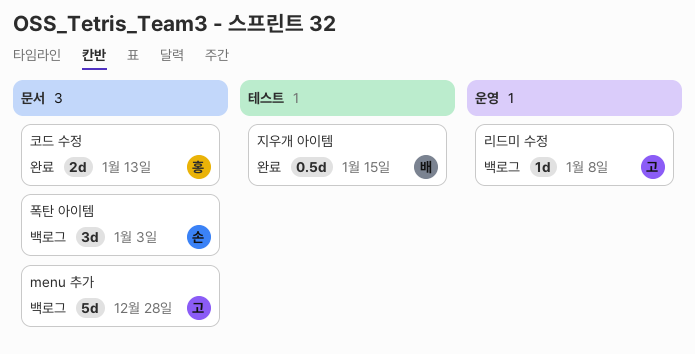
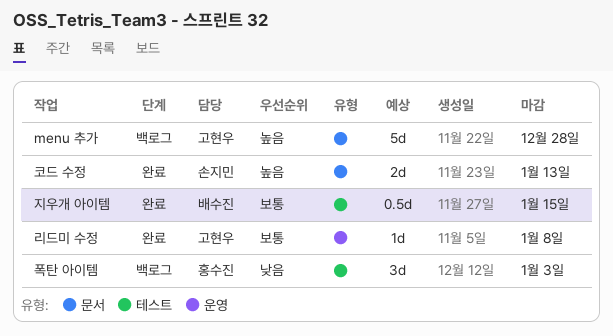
리드미 수정, status: 백로그 -> 완료
코드 수정, owner: 홍수진 -> 손지민
폭탄 아이템, owner: 손지민 -> 홍수진
폭탄 아이템, label: 문서 -> 테스트

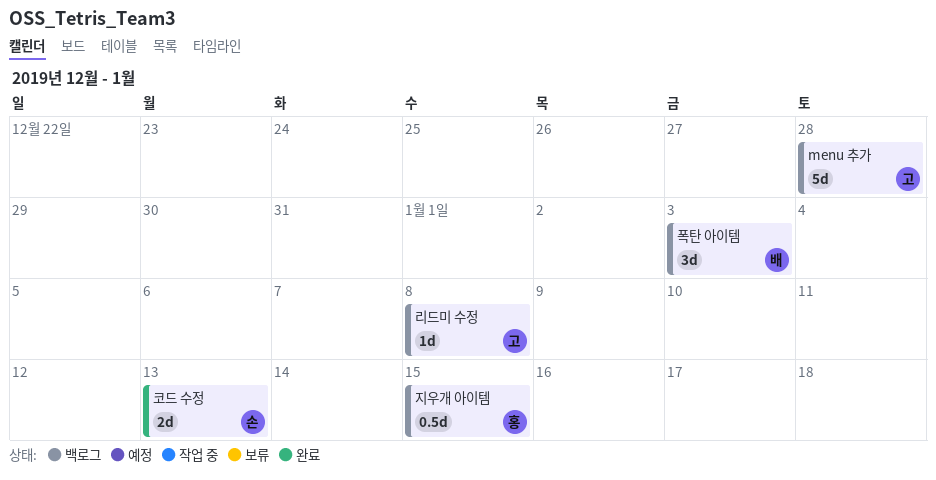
리드미 수정, status: 완료 -> 백로그
지우개 아이템, status: 완료 -> 백로그
지우개 아이템, owner: 배수진 -> 홍수진
폭탄 아이템, owner: 홍수진 -> 배수진

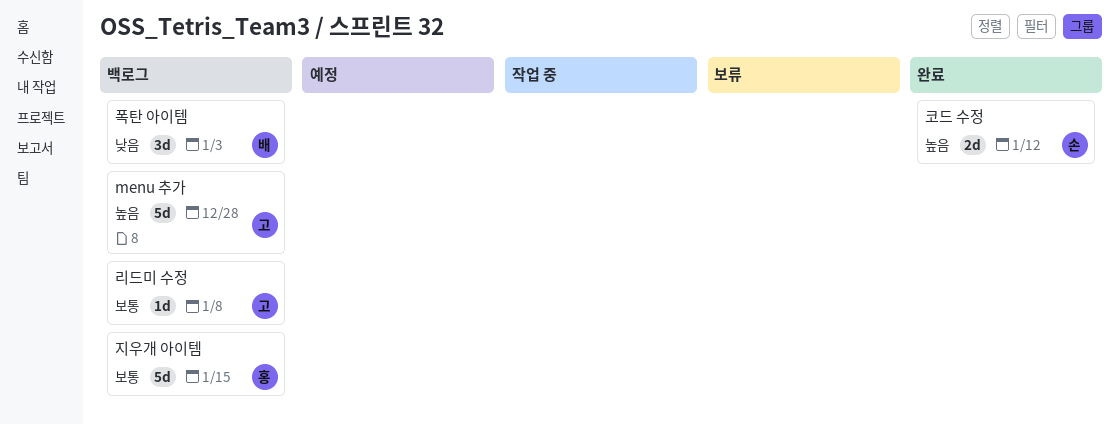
지우개 아이템, estimate: 0.5d -> 5d
코드 수정, due: Jan 13 -> Jan 12

